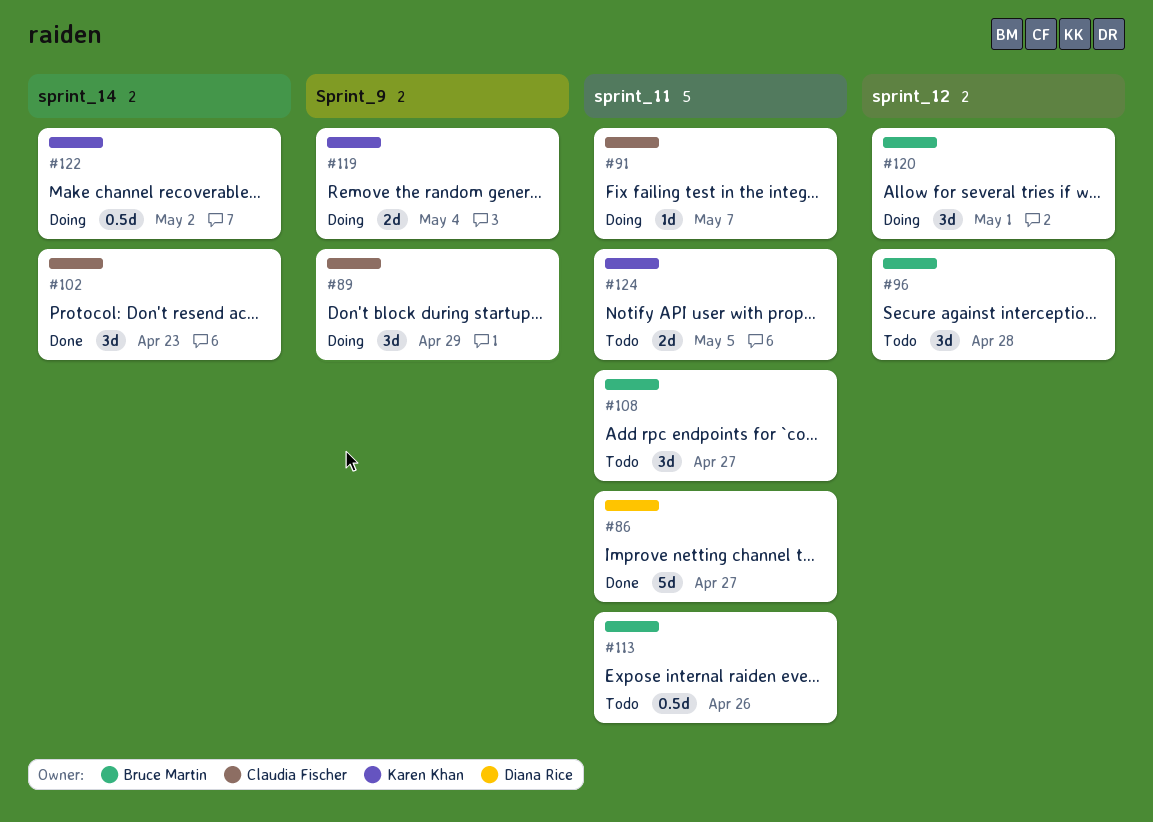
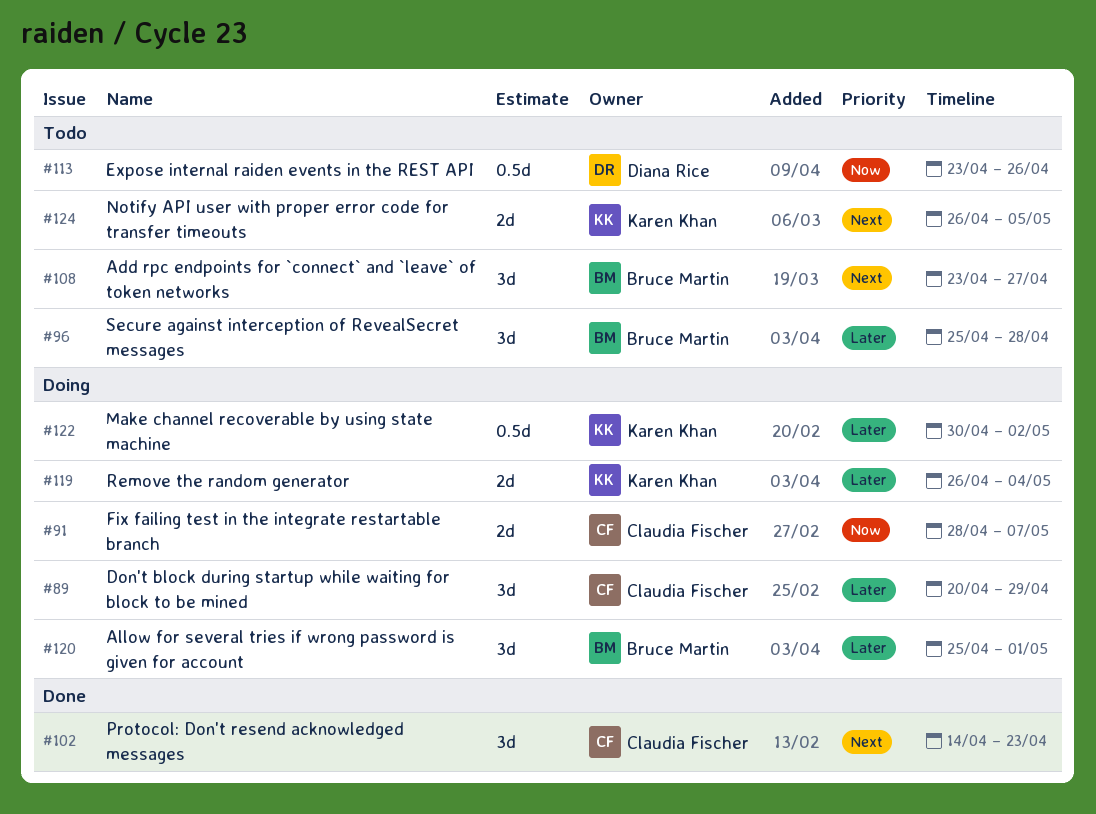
#86: present -> none
#91, estimate: 1d -> 2d
#113, owner: Bruce Martin -> Diana Rice

